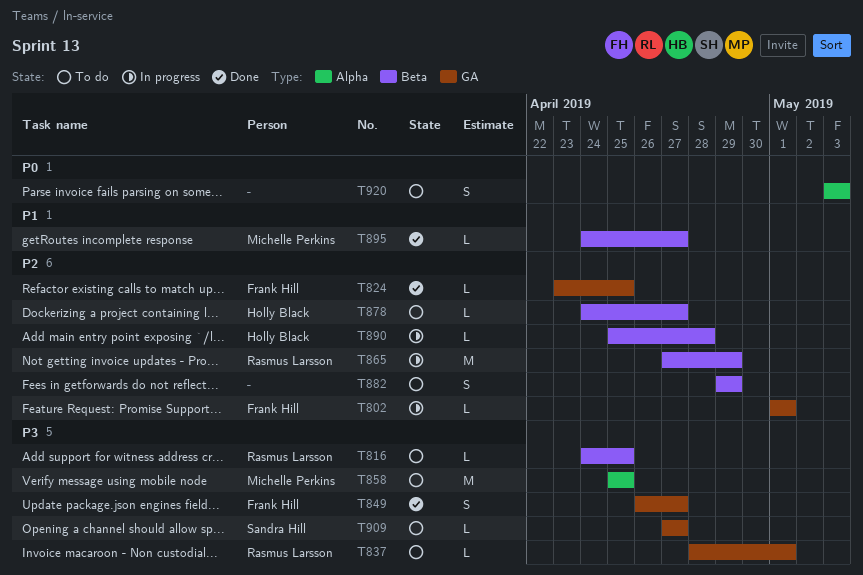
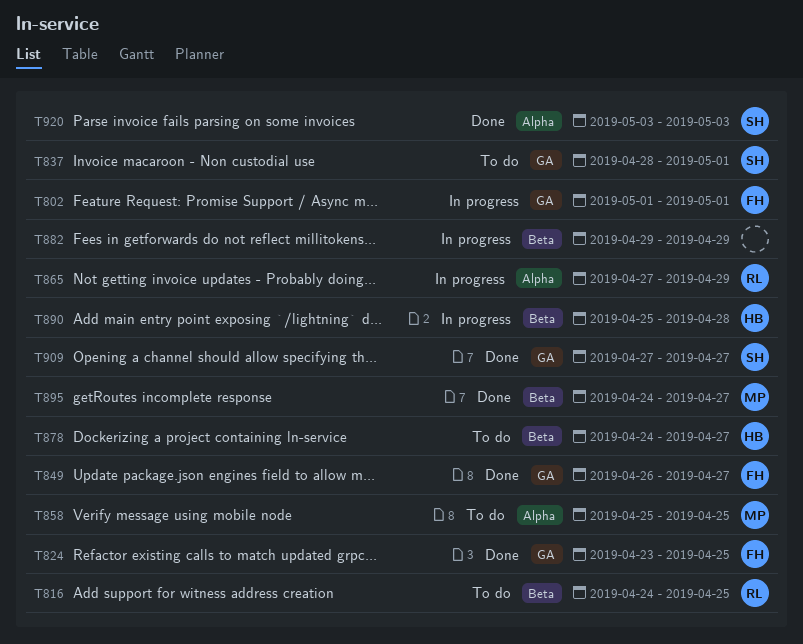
T837, owner: Rasmus Larsson -> Sandra Hill
T865, label: Beta -> Alpha
T882, status: To do -> In progress
T909, status: To do -> Done
T920, status: To do -> Done
T920, owner: none -> Sandra Hill

